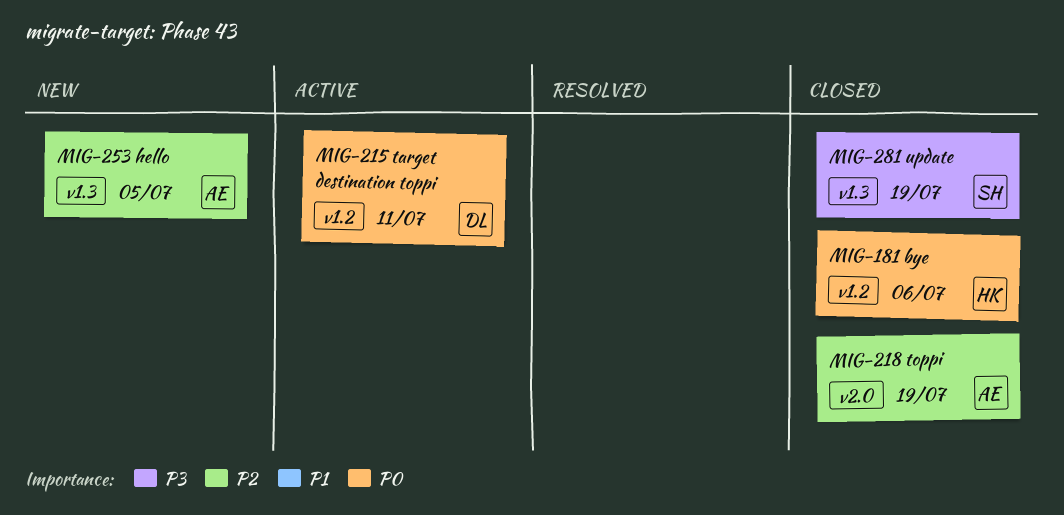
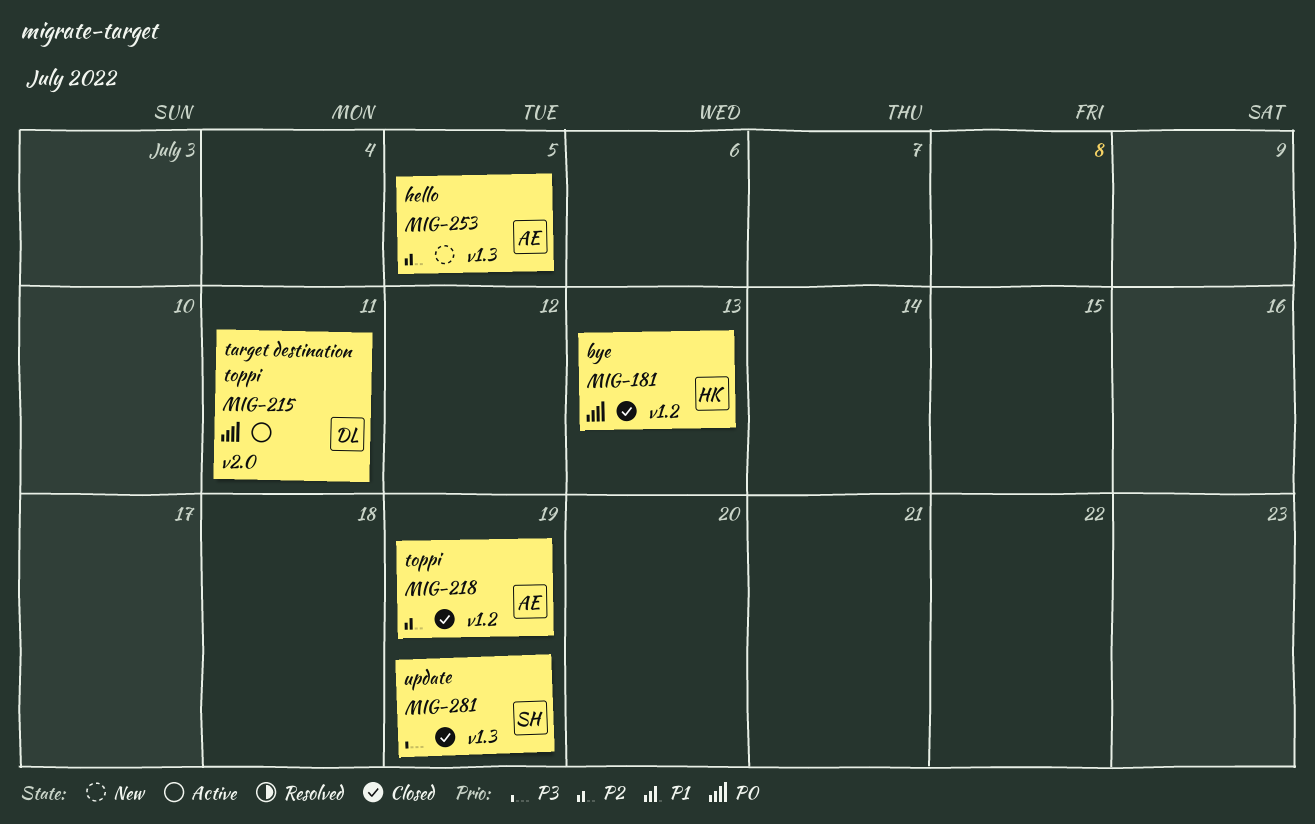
MIG-181, due: Jul 6 -> Jul 13
MIG-215, label: v1.2 -> v2.0
MIG-218, label: v2.0 -> v1.2

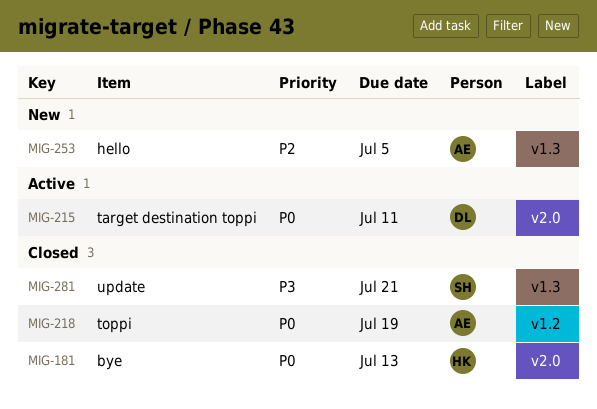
MIG-181, label: v1.2 -> v2.0
MIG-218, priority: P2 -> P0
MIG-281, due: Jul 19 -> Jul 21

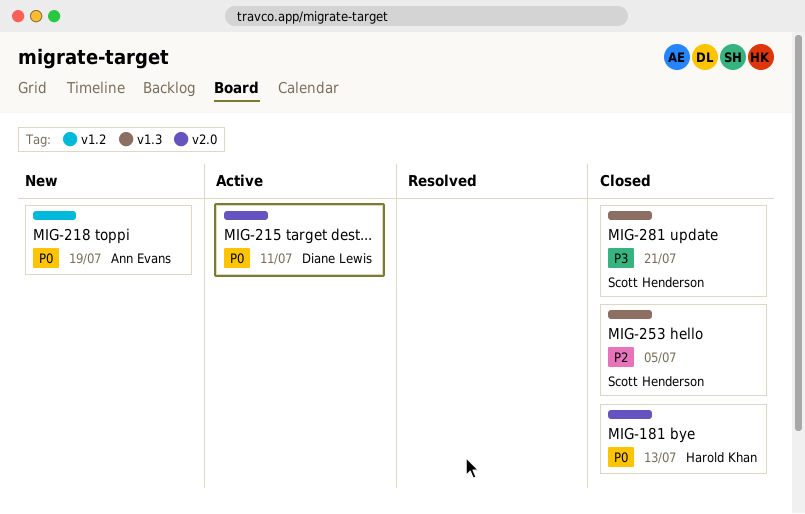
MIG-218, status: Closed -> New
MIG-253, status: New -> Closed
MIG-253, owner: Ann Evans -> Scott Henderson

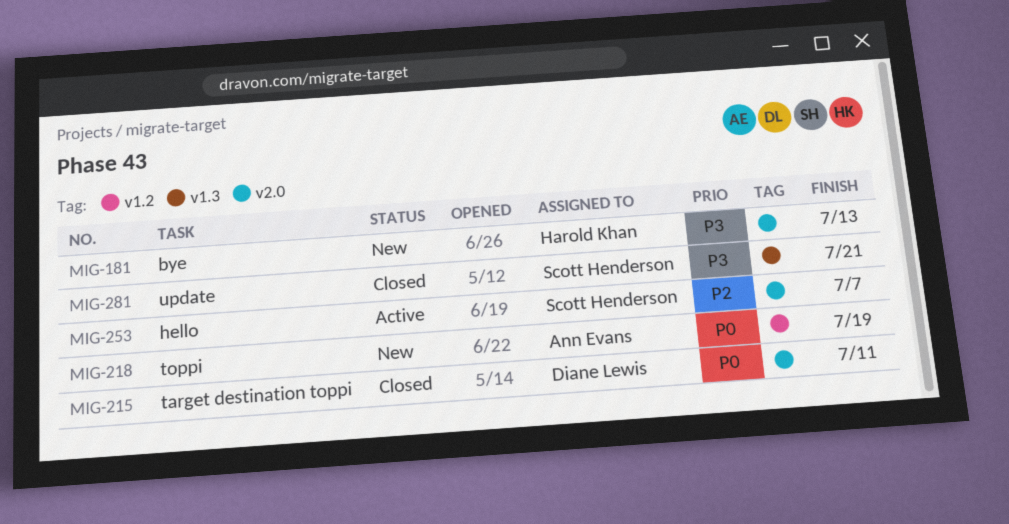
MIG-181, status: Closed -> New
MIG-181, priority: P0 -> P3
MIG-215, status: Active -> Closed
MIG-253, status: Closed -> Active
MIG-253, label: v1.3 -> v2.0
MIG-253, due: Jul 5 -> Jul 7

